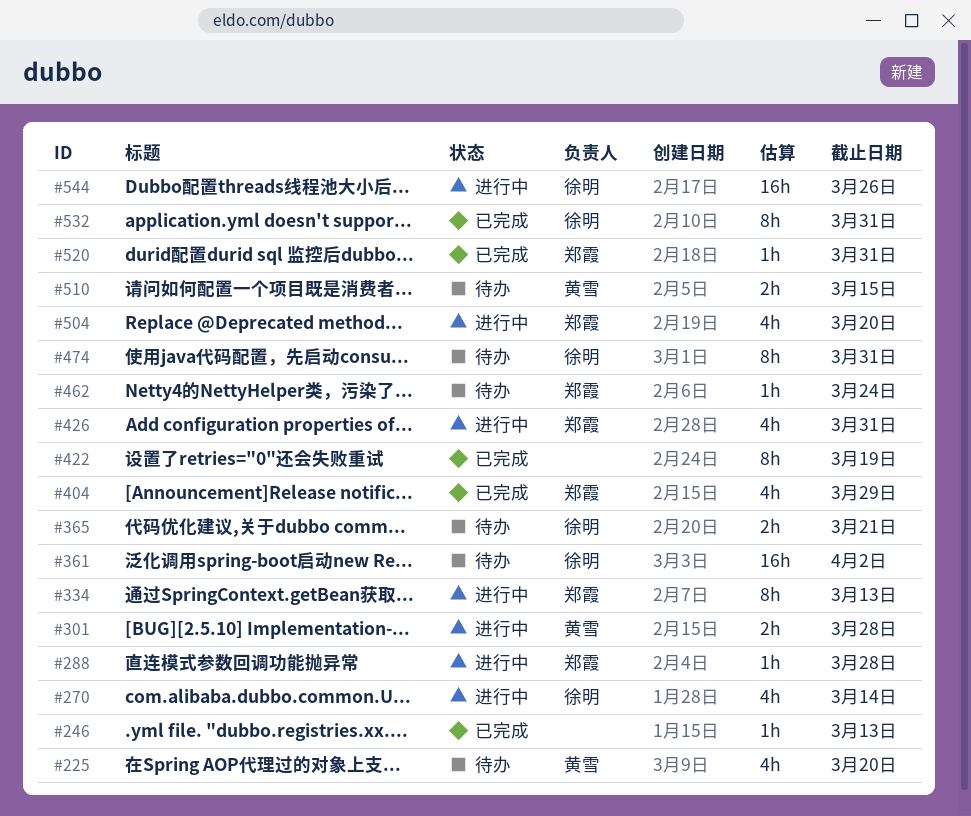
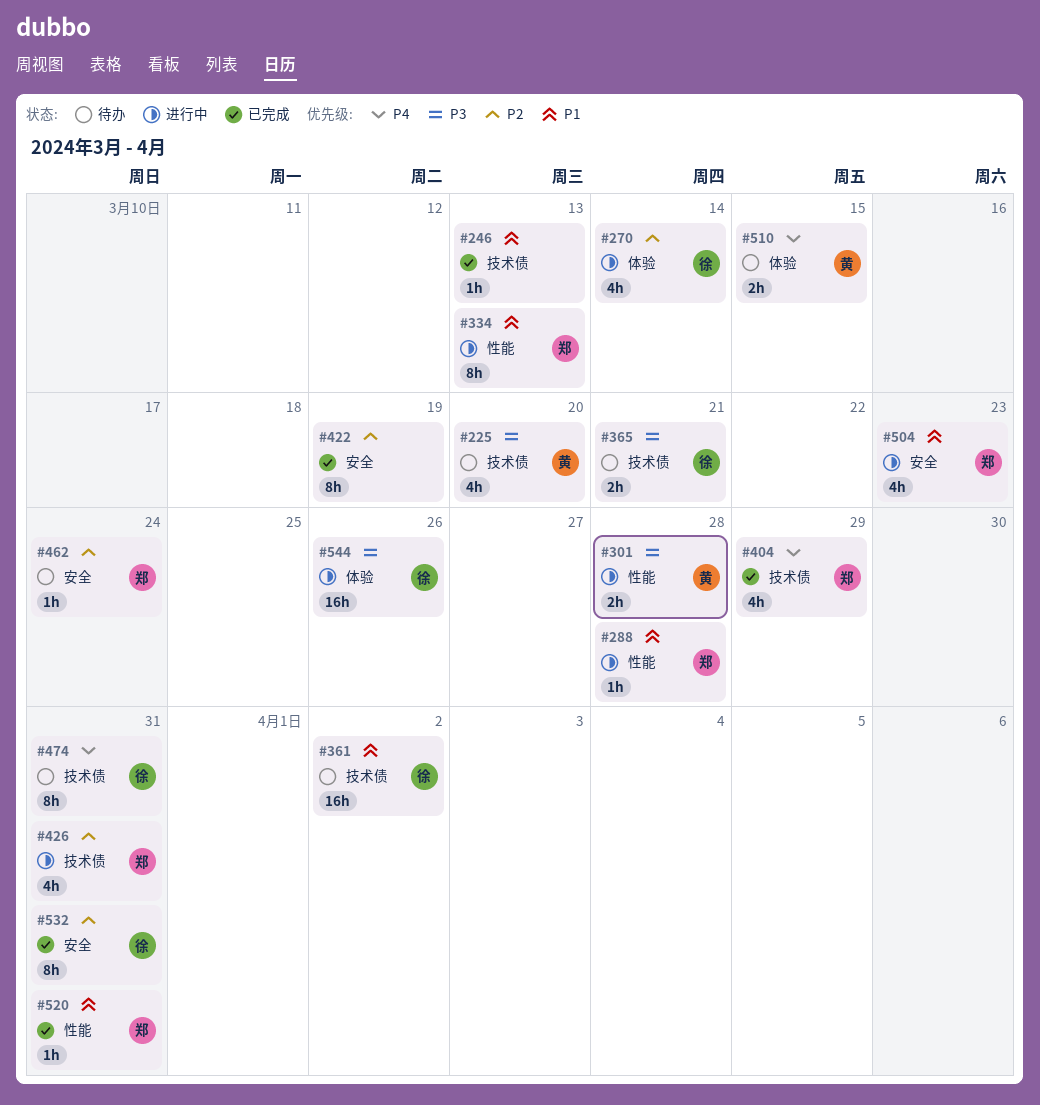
#504, due: Mar 20 -> Mar 23

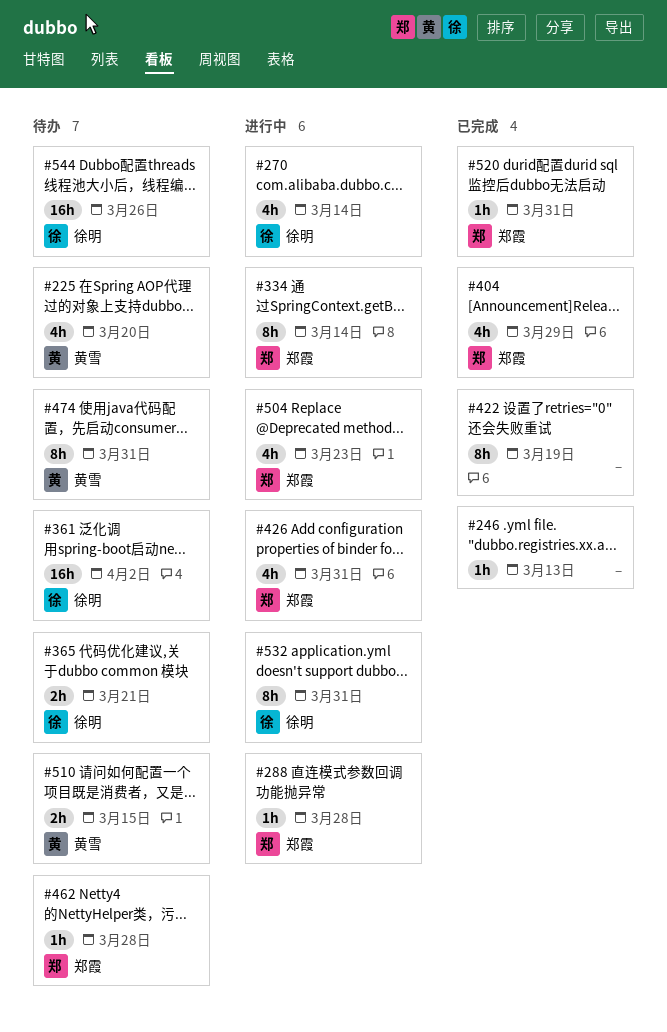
#301: present -> none
#334, due: Mar 13 -> Mar 14
#462, due: Mar 24 -> Mar 28
#474, owner: 徐明 -> 黄雪
#532, status: 已完成 -> 进行中
#544, status: 进行中 -> 待办

